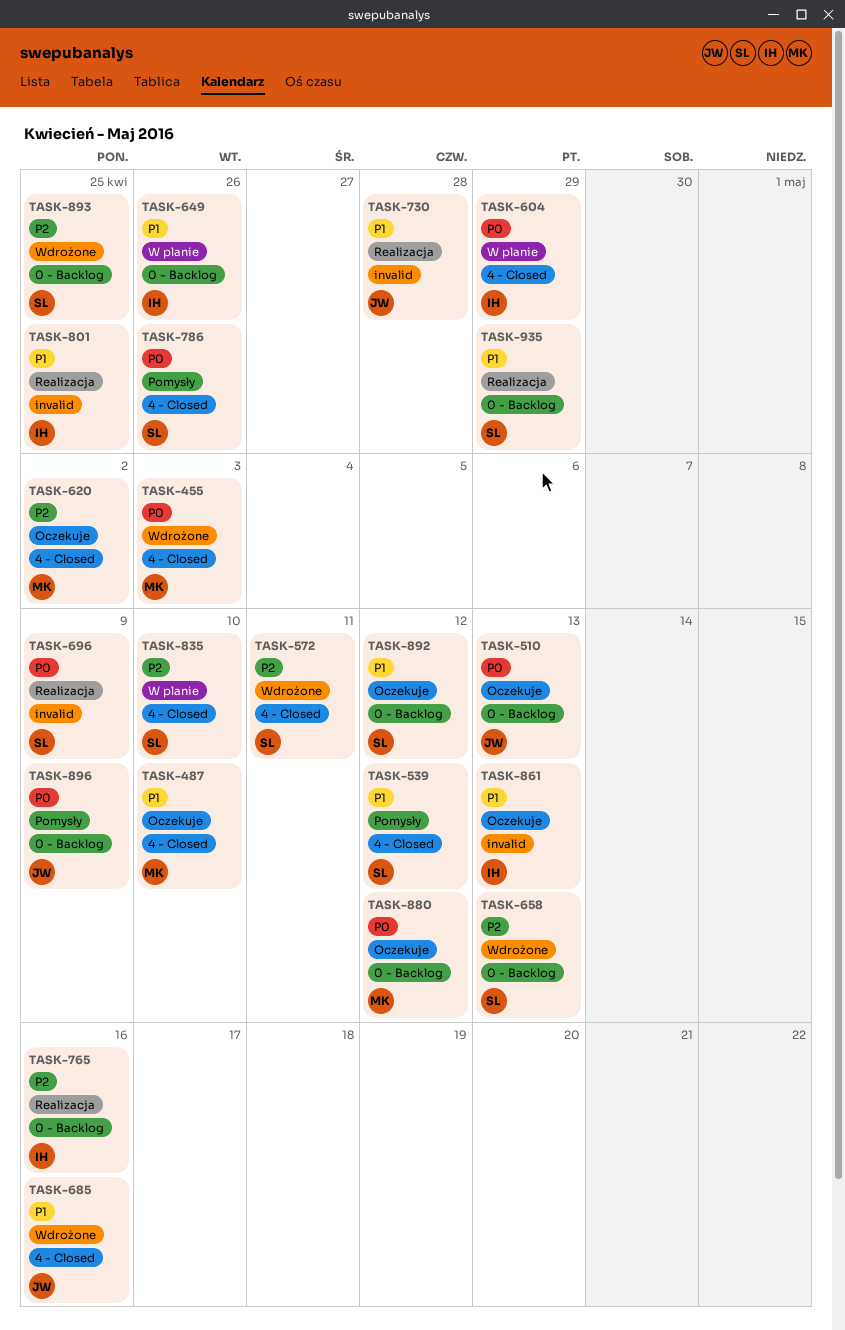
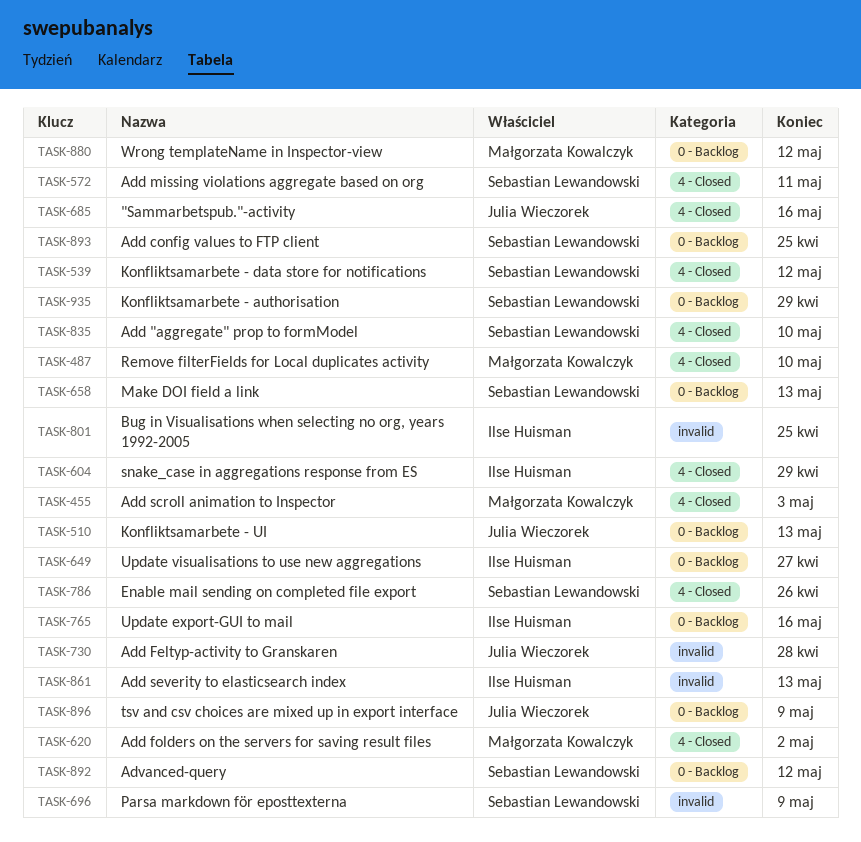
TASK-649, due: Apr 26 -> Apr 27

